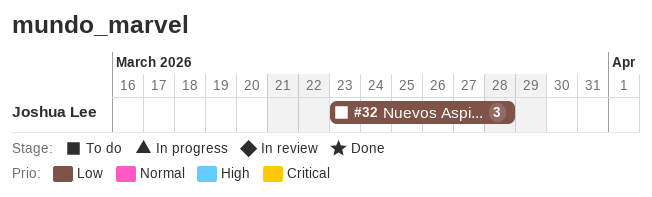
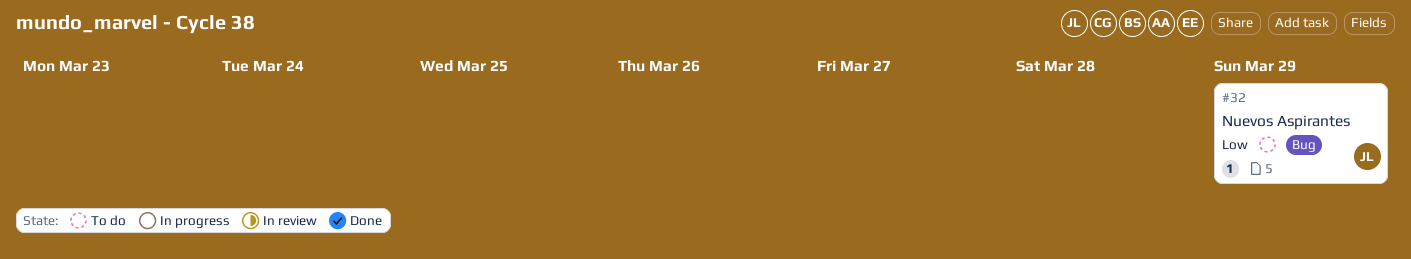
#32, estimate: 3 -> 1
#32, due: Mar 28 -> Mar 29

